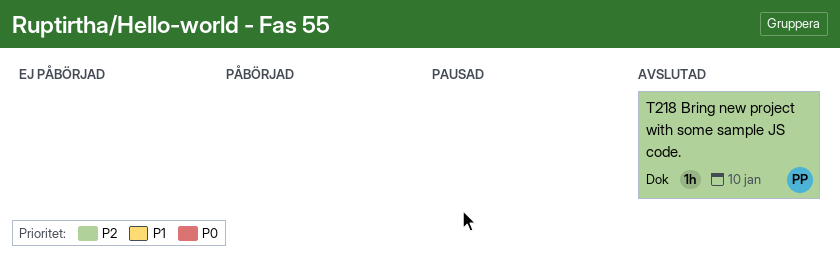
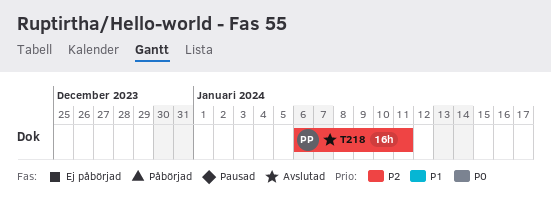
T218, estimate: 1h -> 16h
T218, due: Jan 10 -> Jan 11

